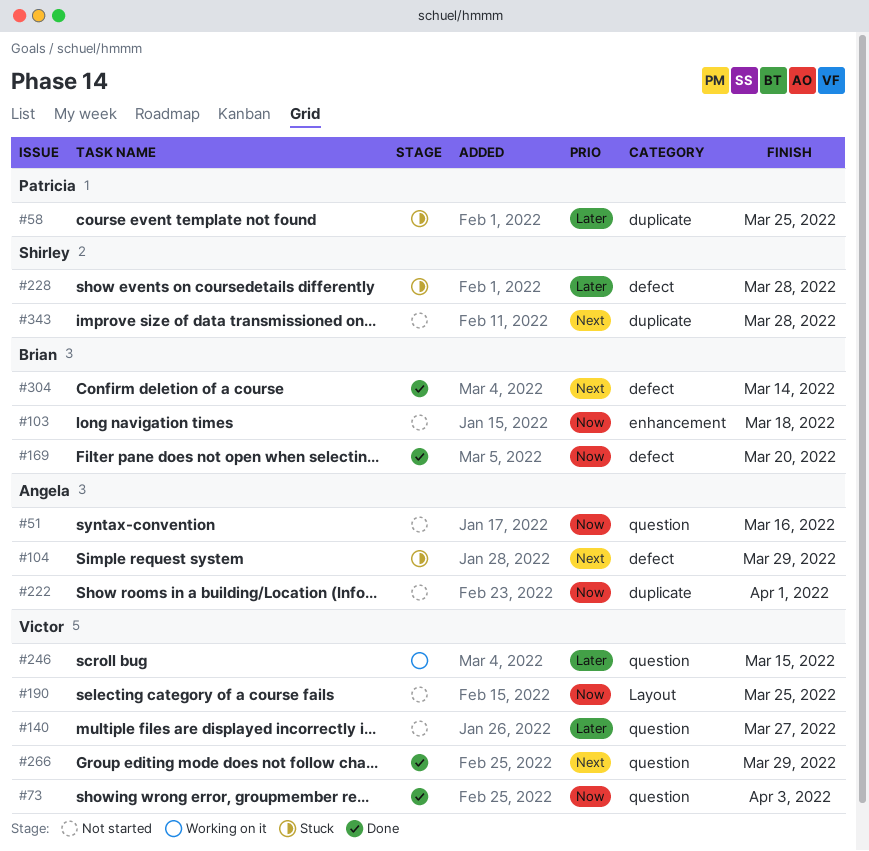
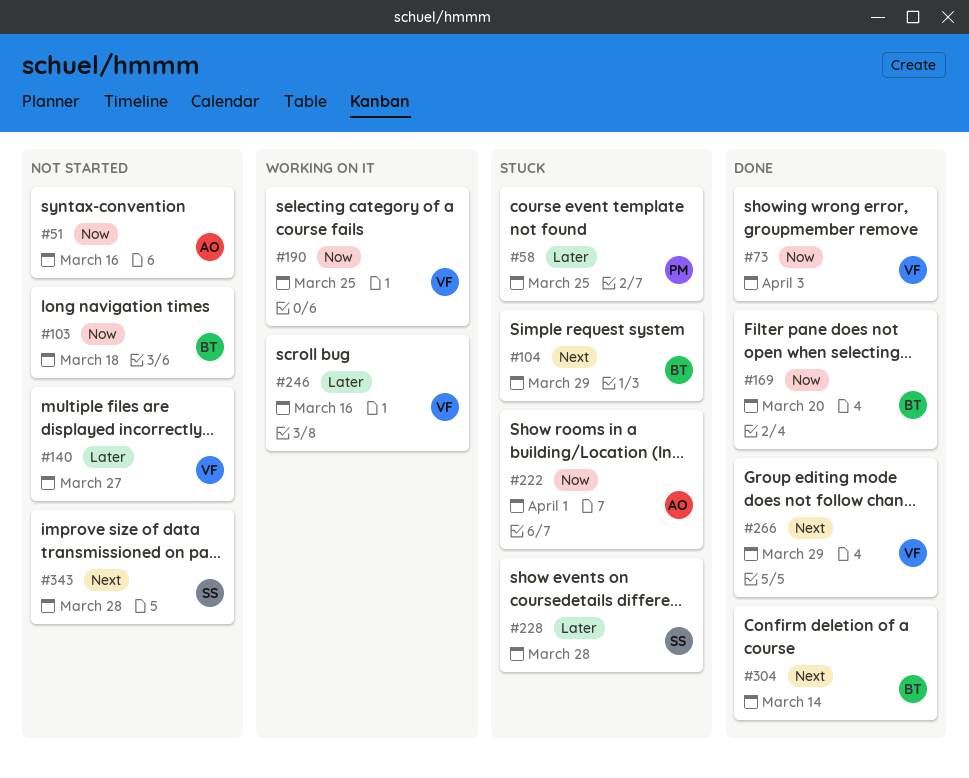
#104, owner: Angela -> Brian
#190, status: Not started -> Working on it
#222, status: Not started -> Stuck
#246, due: Mar 15 -> Mar 16

